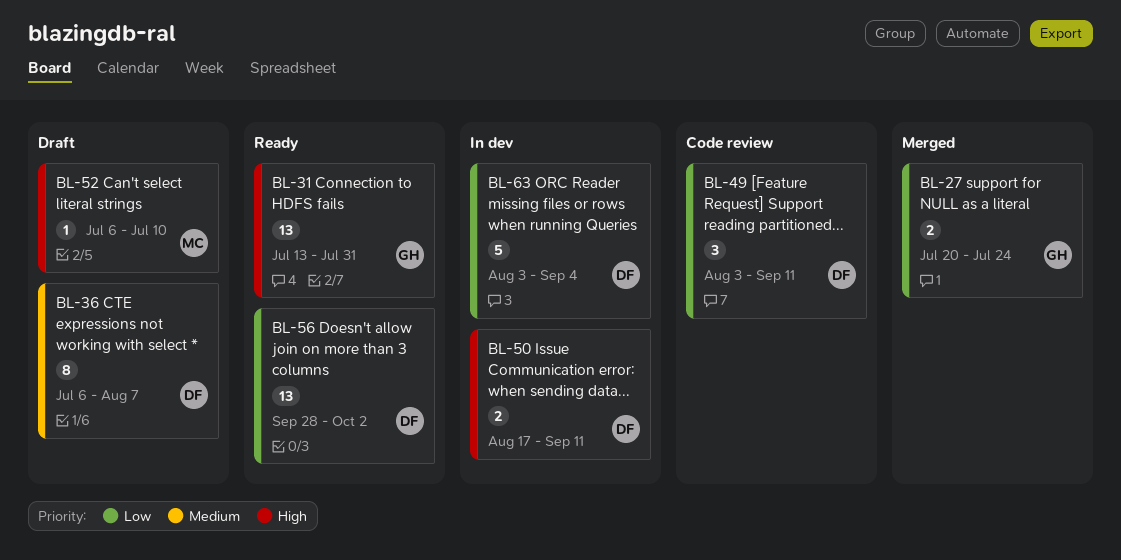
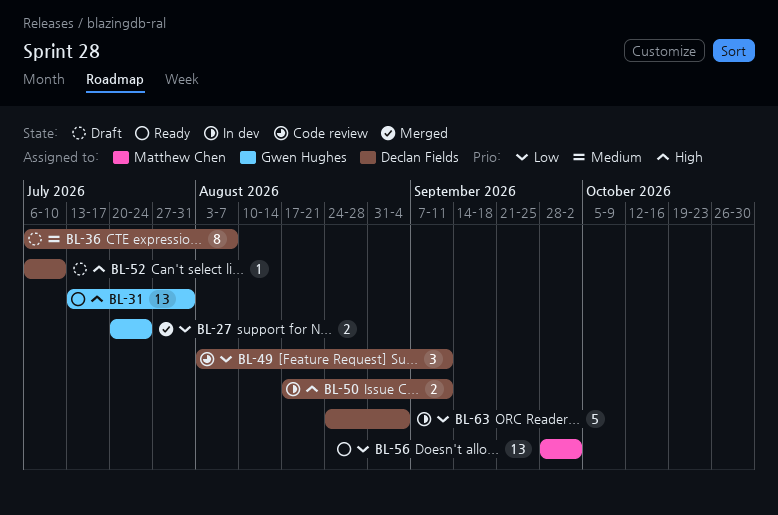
BL-52, owner: Matthew Chen -> Declan Fields
BL-56, owner: Declan Fields -> Matthew Chen
BL-63, start: Aug 3 -> Aug 24

